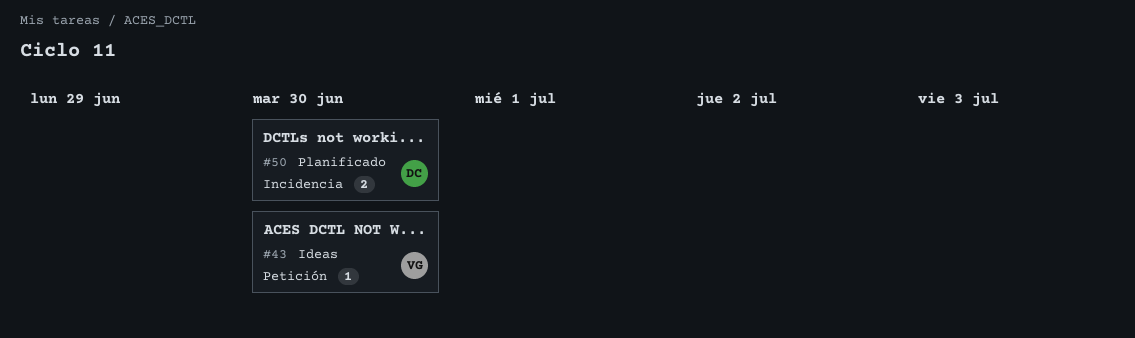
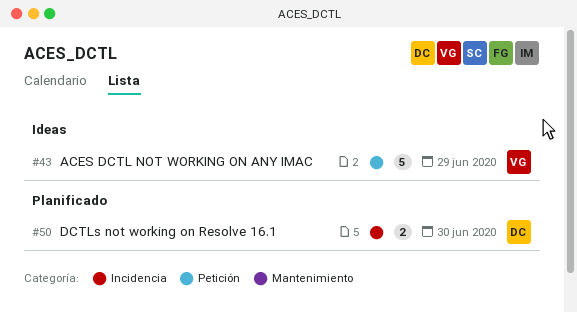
#43, estimate: 1 -> 5
#43, due: Jun 30 -> Jun 29

